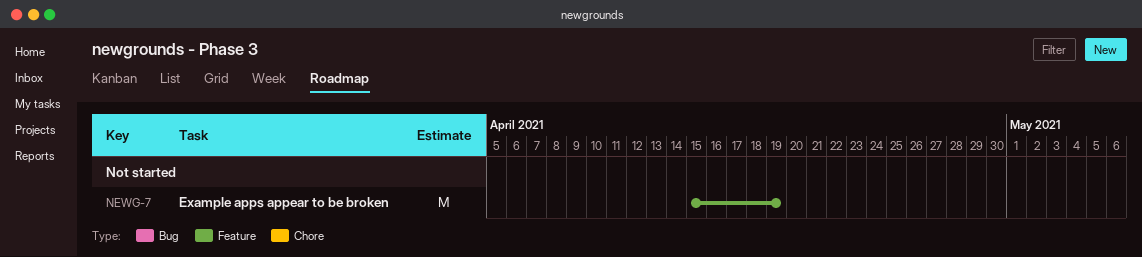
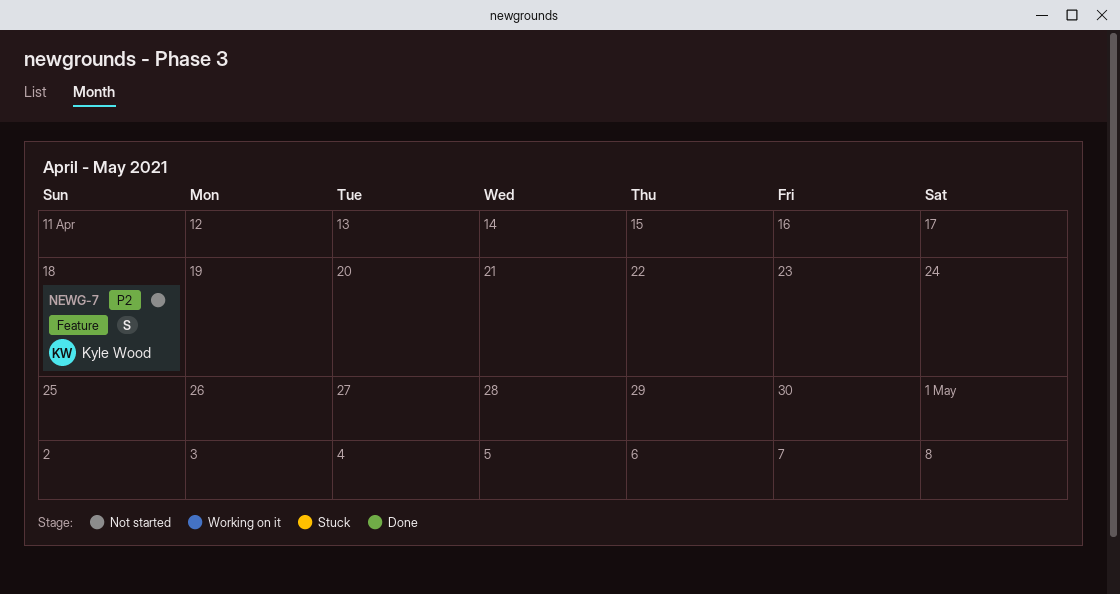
NEWG-7, estimate: M -> S
NEWG-7, due: Apr 19 -> Apr 18

